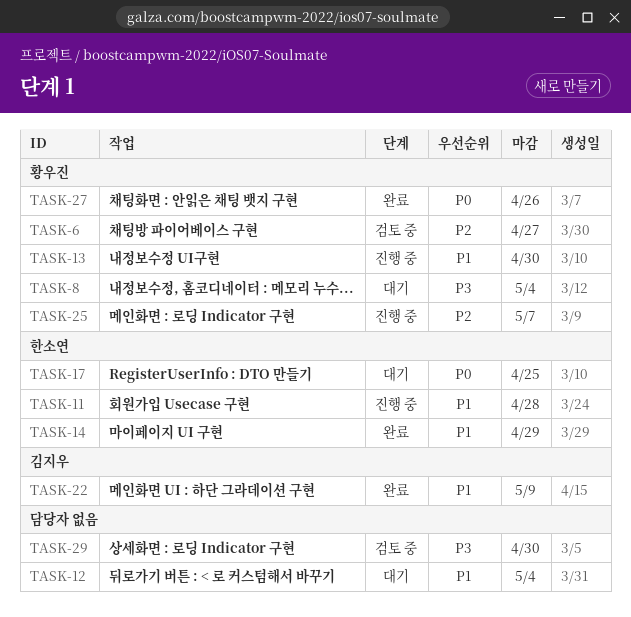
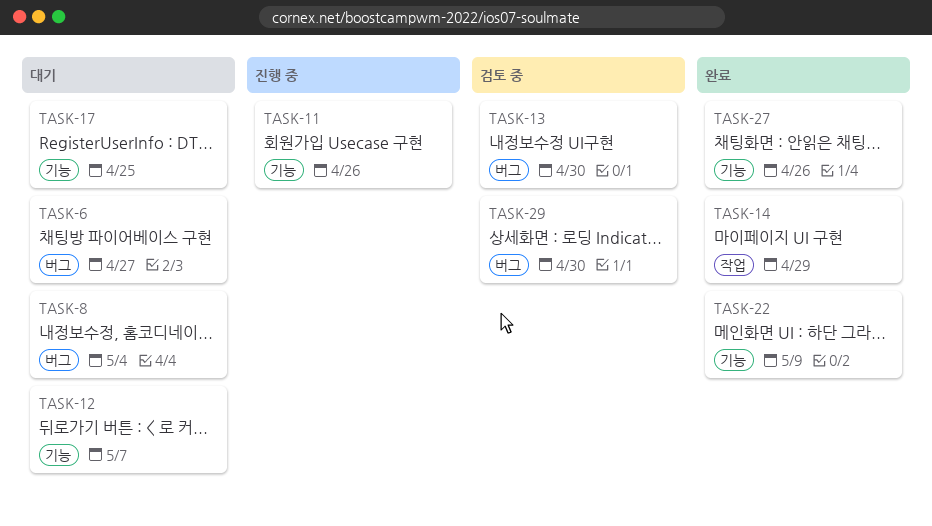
TASK-6, status: 검토 중 -> 대기
TASK-11, due: Apr 28 -> Apr 26
TASK-12, due: May 4 -> May 7
TASK-13, status: 진행 중 -> 검토 중
TASK-25: present -> none

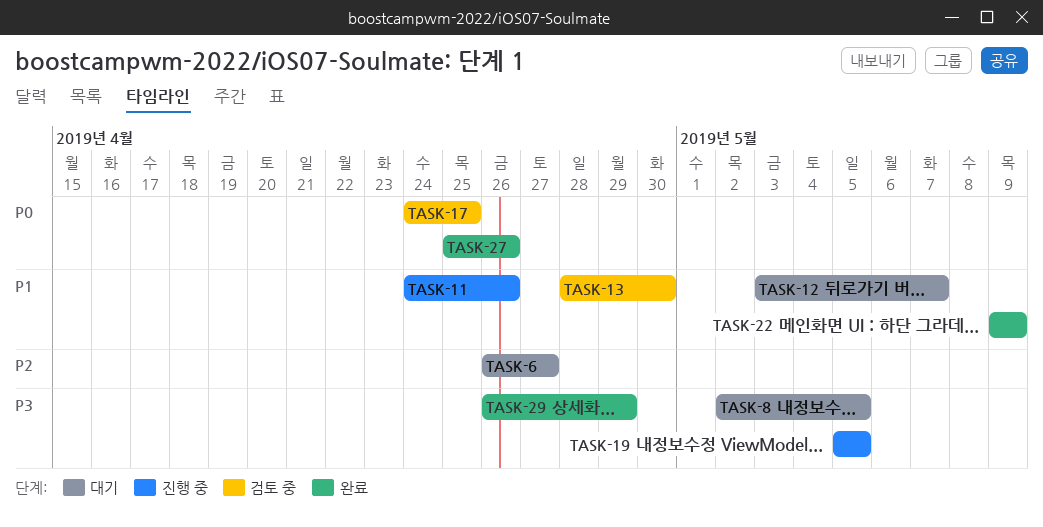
TASK-8, due: May 4 -> May 5
TASK-14: present -> none
TASK-17, status: 대기 -> 검토 중
TASK-19: none -> present
TASK-29, status: 검토 중 -> 완료
TASK-29, due: Apr 30 -> Apr 29

